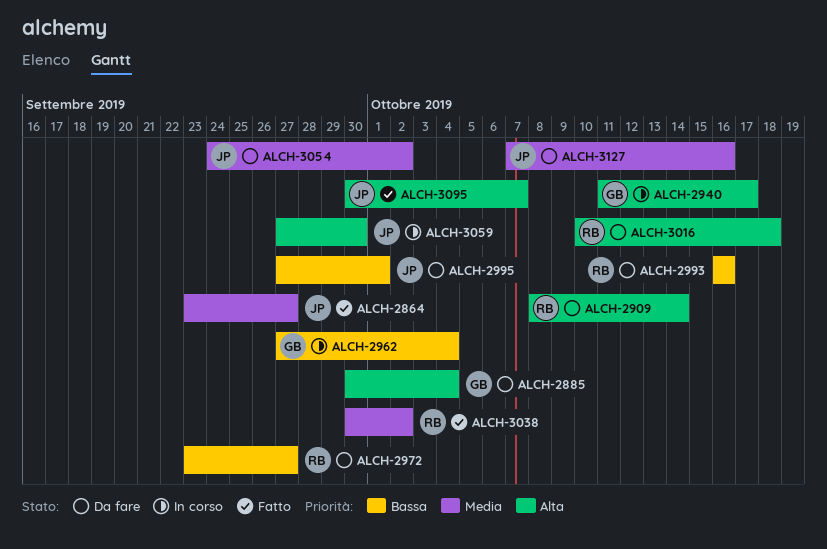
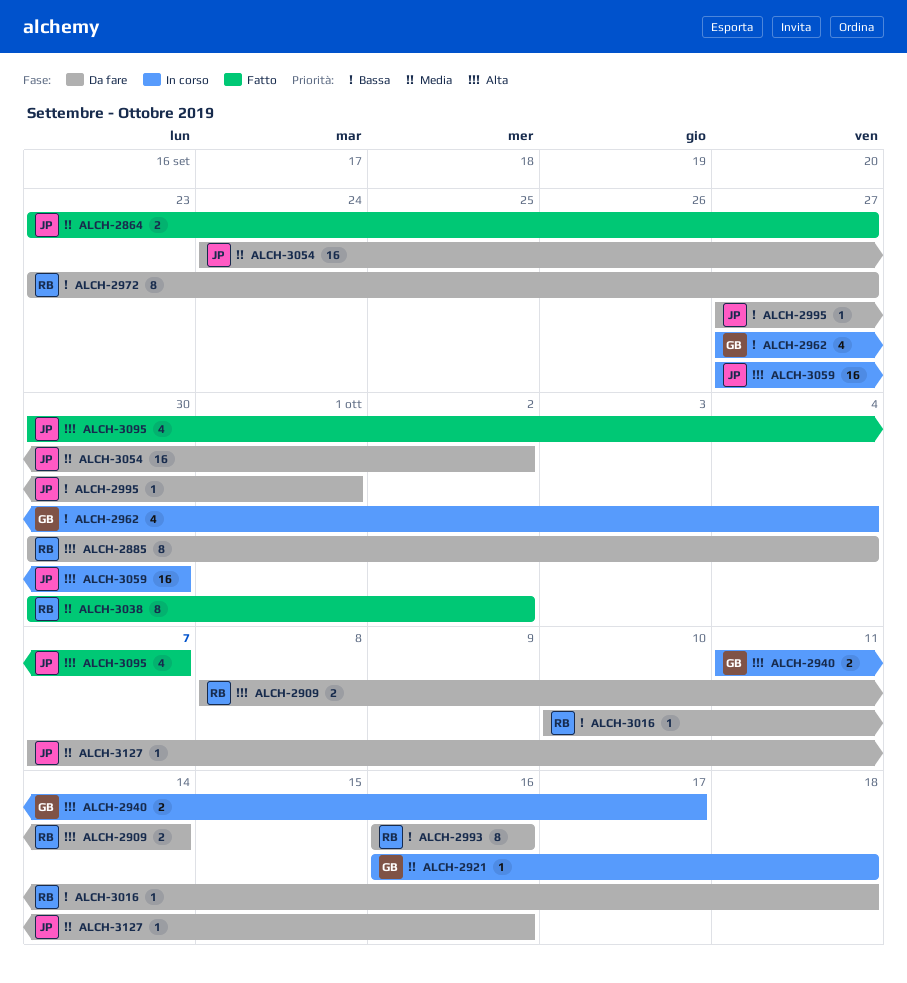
ALCH-2885, owner: GB -> RB
ALCH-2921: none -> present
ALCH-3016, priority: Alta -> Bassa

